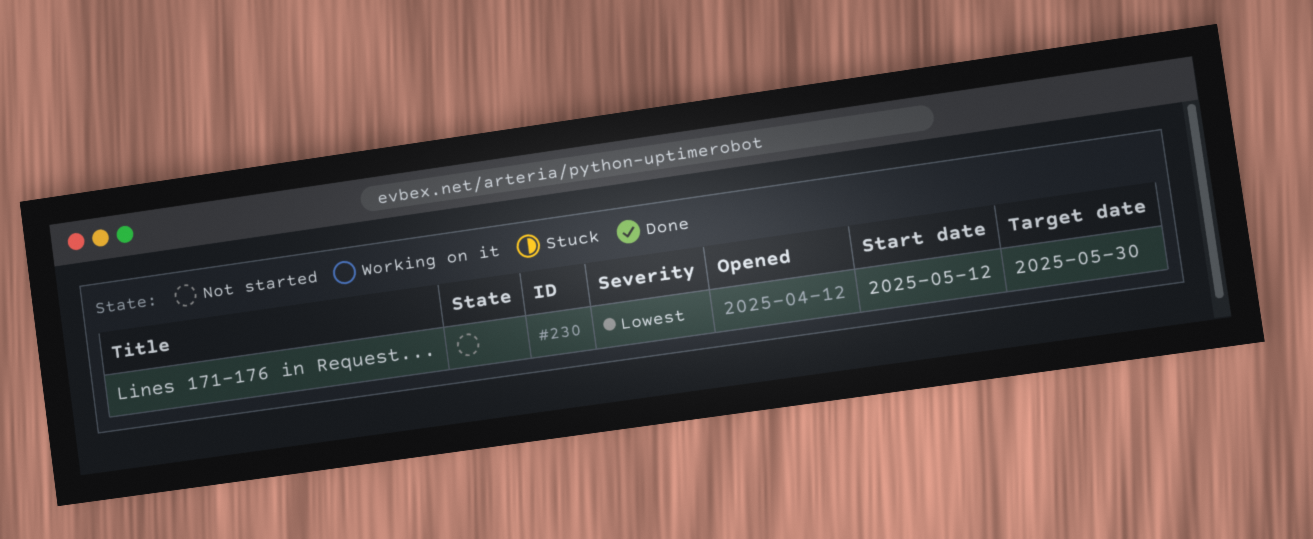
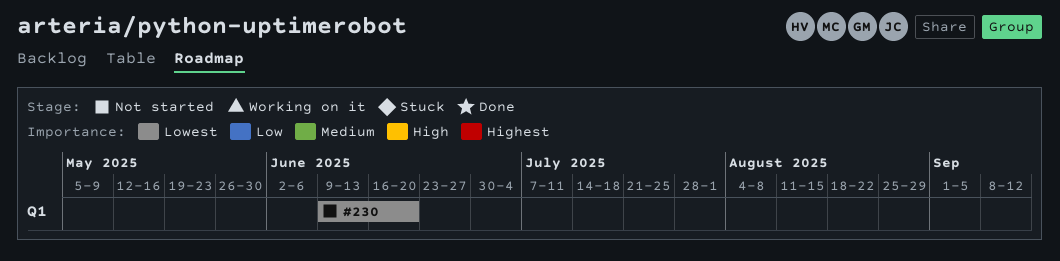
#230, start: May 12 -> Jun 9
#230, due: May 30 -> Jun 20

